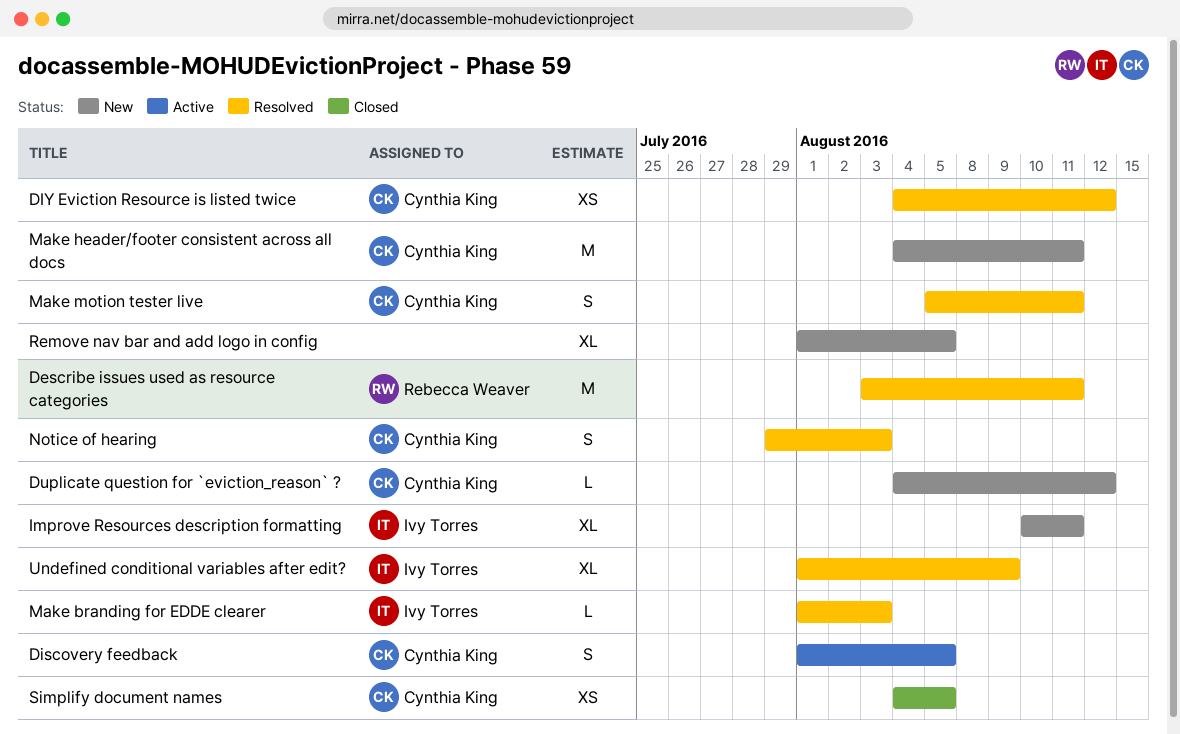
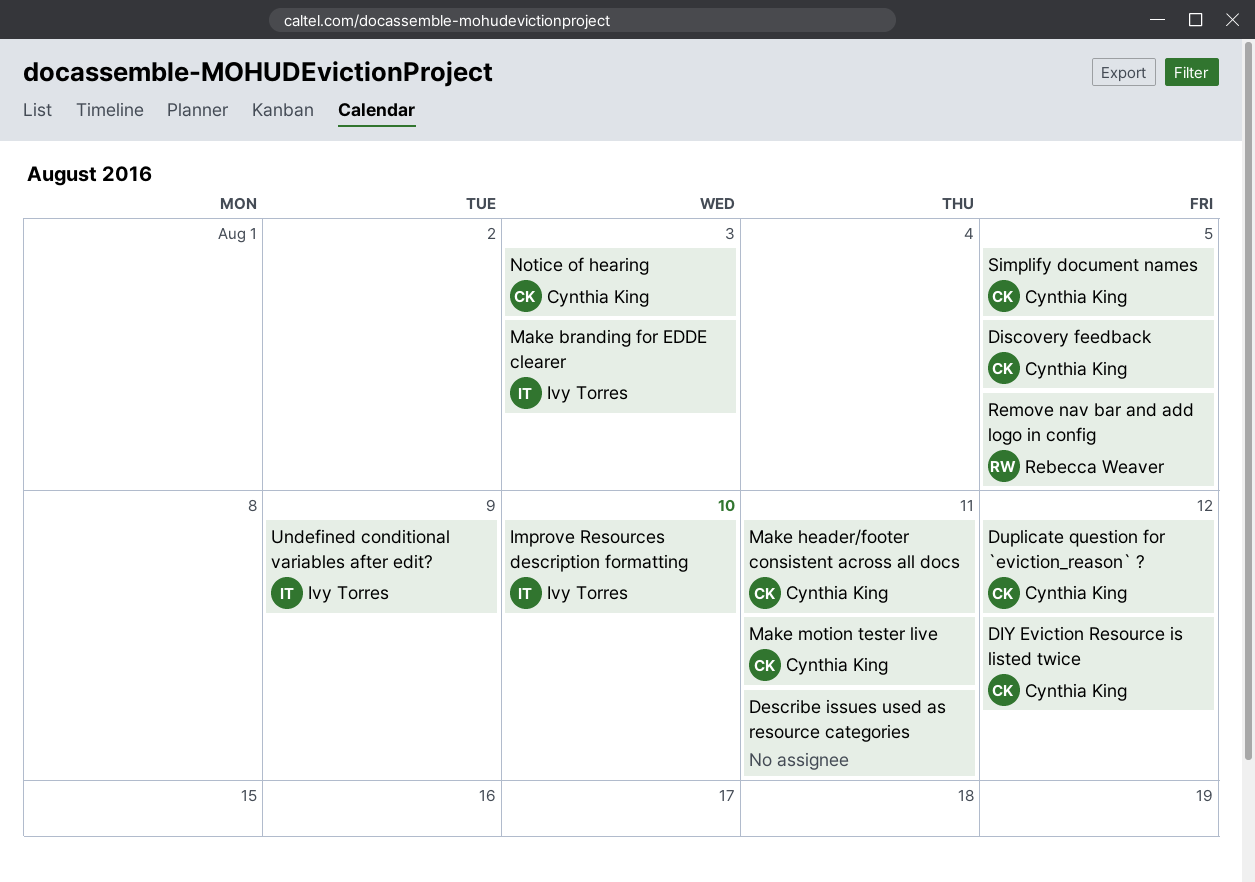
Describe issues used as resource categories, owner: Rebecca Weaver -> none
Improve Resources description formatting, due: Aug 11 -> Aug 10
Remove nav bar and add logo in config, owner: none -> Rebecca Weaver

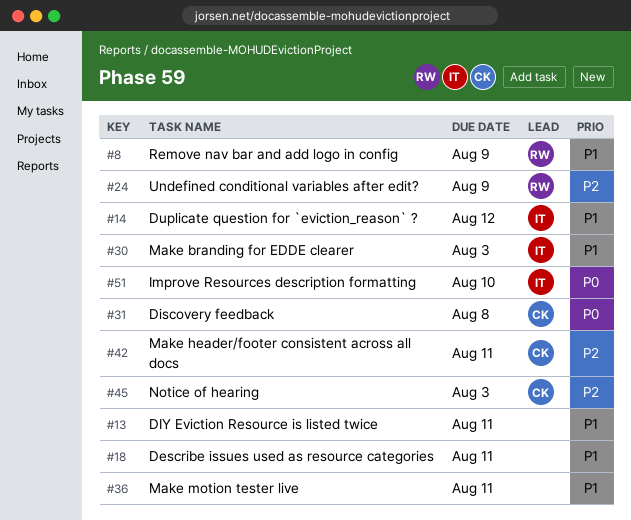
Discovery feedback, due: Aug 5 -> Aug 8
DIY Eviction Resource is listed twice, owner: Cynthia King -> none
DIY Eviction Resource is listed twice, due: Aug 12 -> Aug 11
Duplicate question for `eviction_reason` ?, owner: Cynthia King -> Ivy Torres
Make motion tester live, owner: Cynthia King -> none
Remove nav bar and add logo in config, due: Aug 5 -> Aug 9
Simplify document names: present -> none
Undefined conditional variables after edit?, owner: Ivy Torres -> Rebecca Weaver

